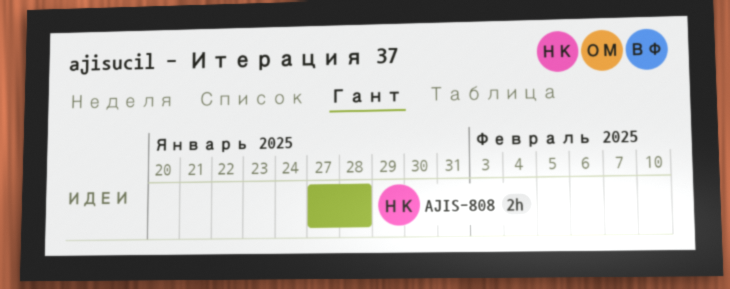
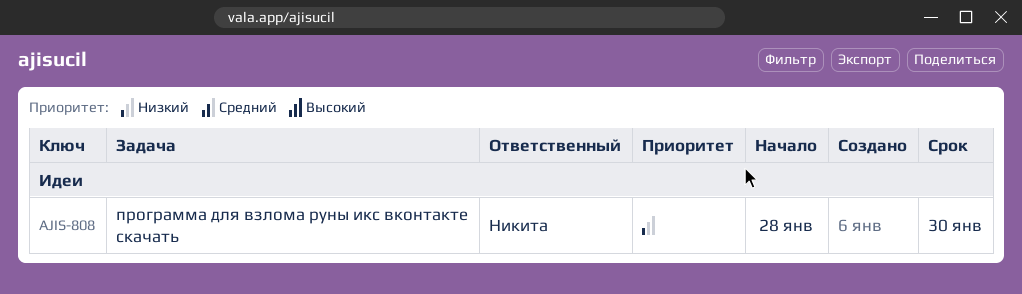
AJIS-808, start: Jan 27 -> Jan 28
AJIS-808, due: Jan 28 -> Jan 30

